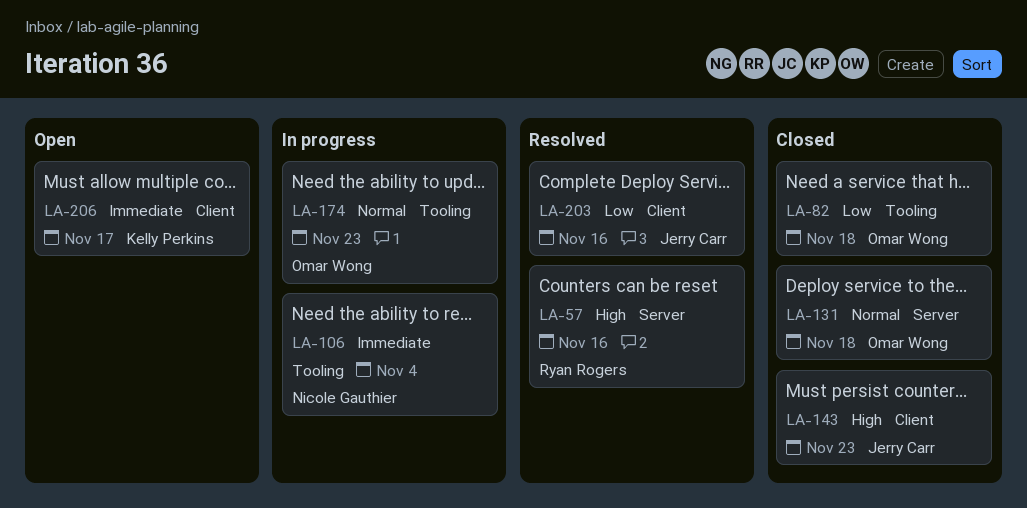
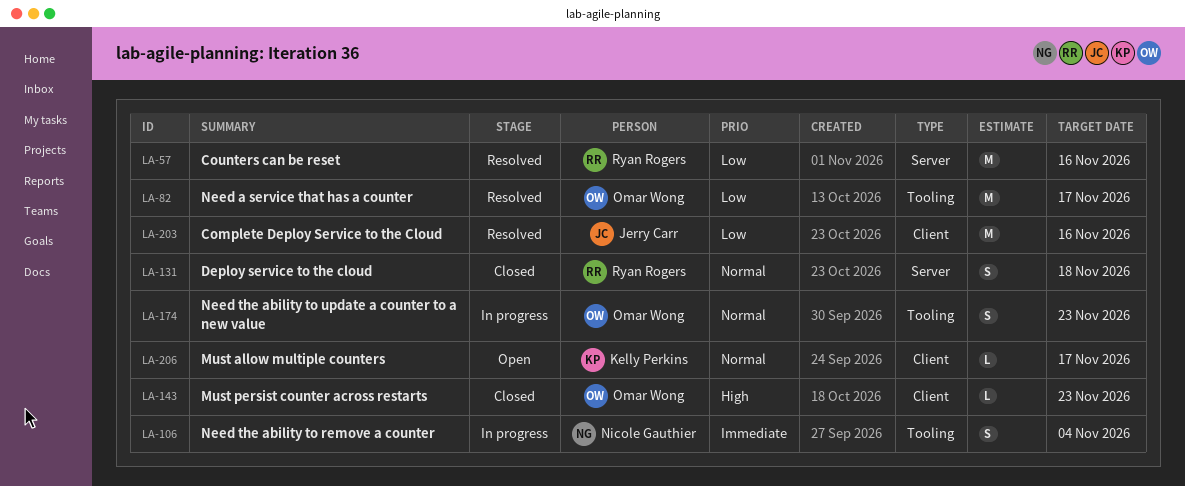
LA-57, priority: High -> Low
LA-82, status: Closed -> Resolved
LA-82, due: Nov 18 -> Nov 17
LA-131, owner: Omar Wong -> Ryan Rogers
LA-143, owner: Jerry Carr -> Omar Wong
LA-206, priority: Immediate -> Normal

